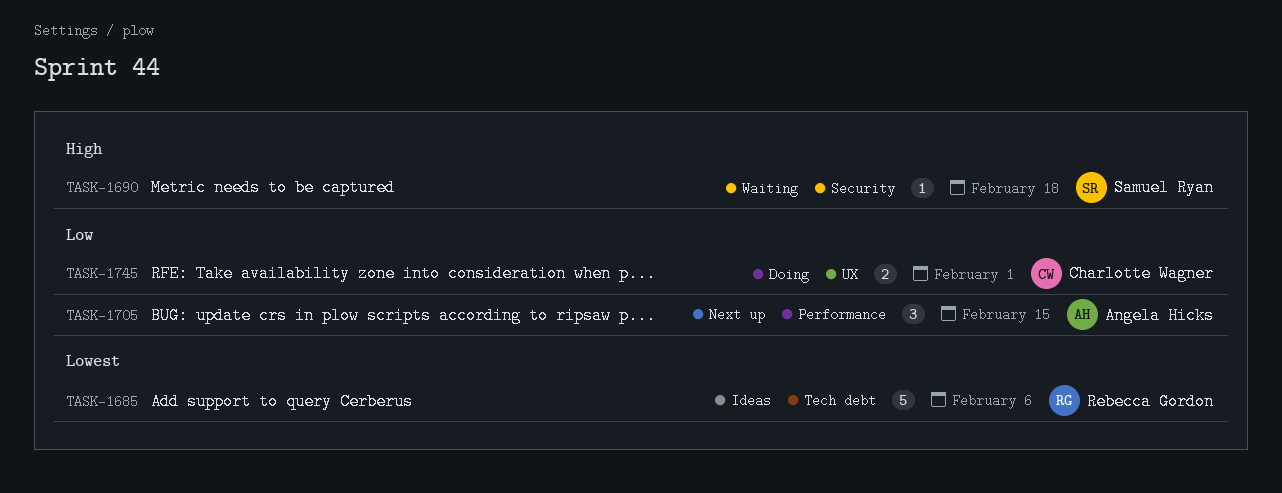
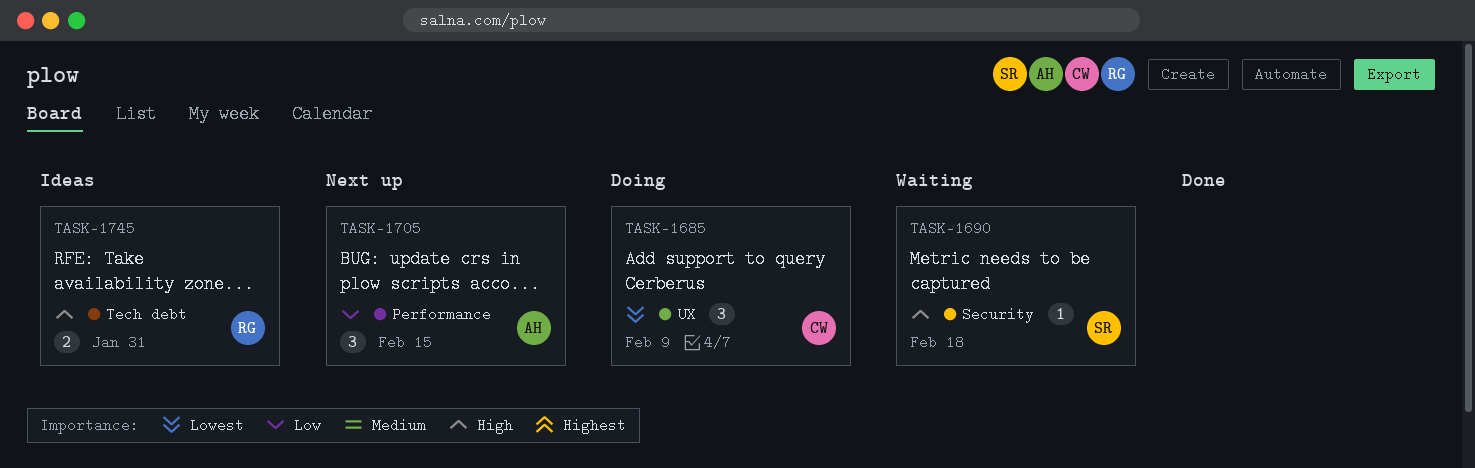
TASK-1685, status: Ideas -> Doing
TASK-1685, owner: Rebecca Gordon -> Charlotte Wagner
TASK-1685, label: Tech debt -> UX
TASK-1685, estimate: 5 -> 3
TASK-1685, due: Feb 6 -> Feb 9
TASK-1745, status: Doing -> Ideas
TASK-1745, owner: Charlotte Wagner -> Rebecca Gordon
TASK-1745, priority: Low -> High
TASK-1745, label: UX -> Tech debt
TASK-1745, due: Feb 1 -> Jan 31

